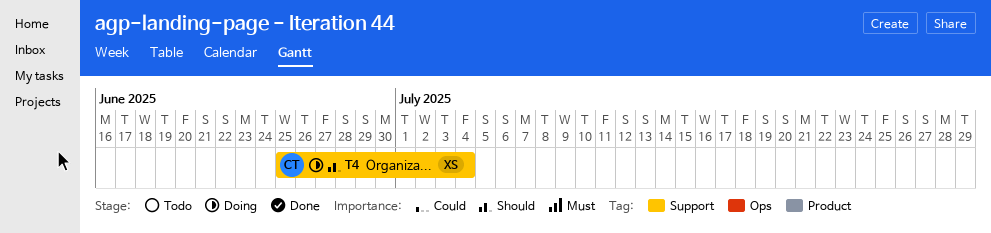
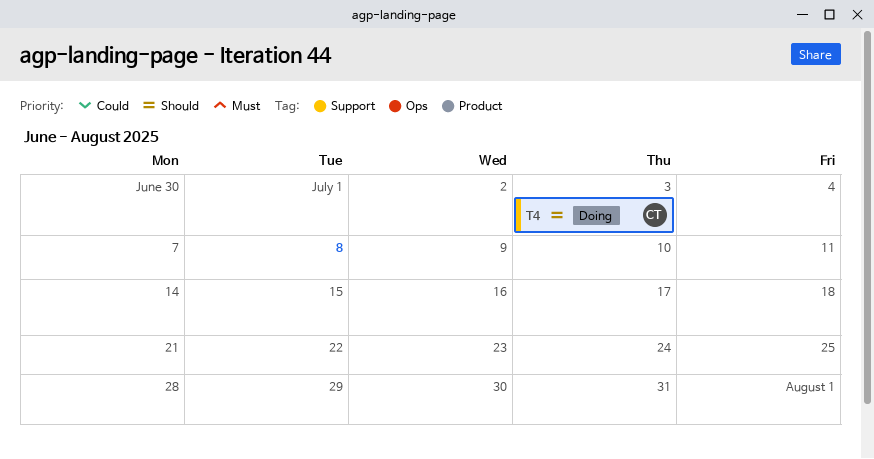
T4, due: Jul 4 -> Jul 3

